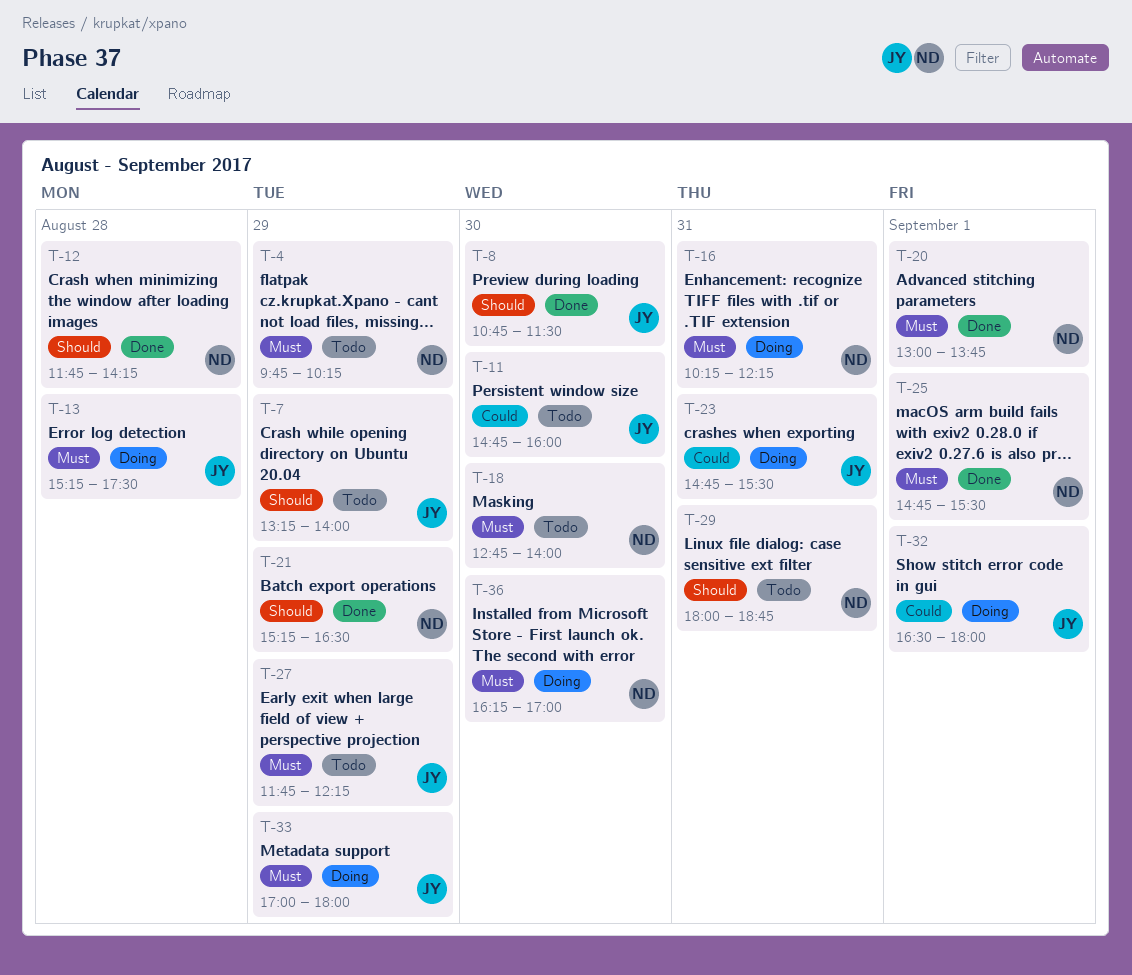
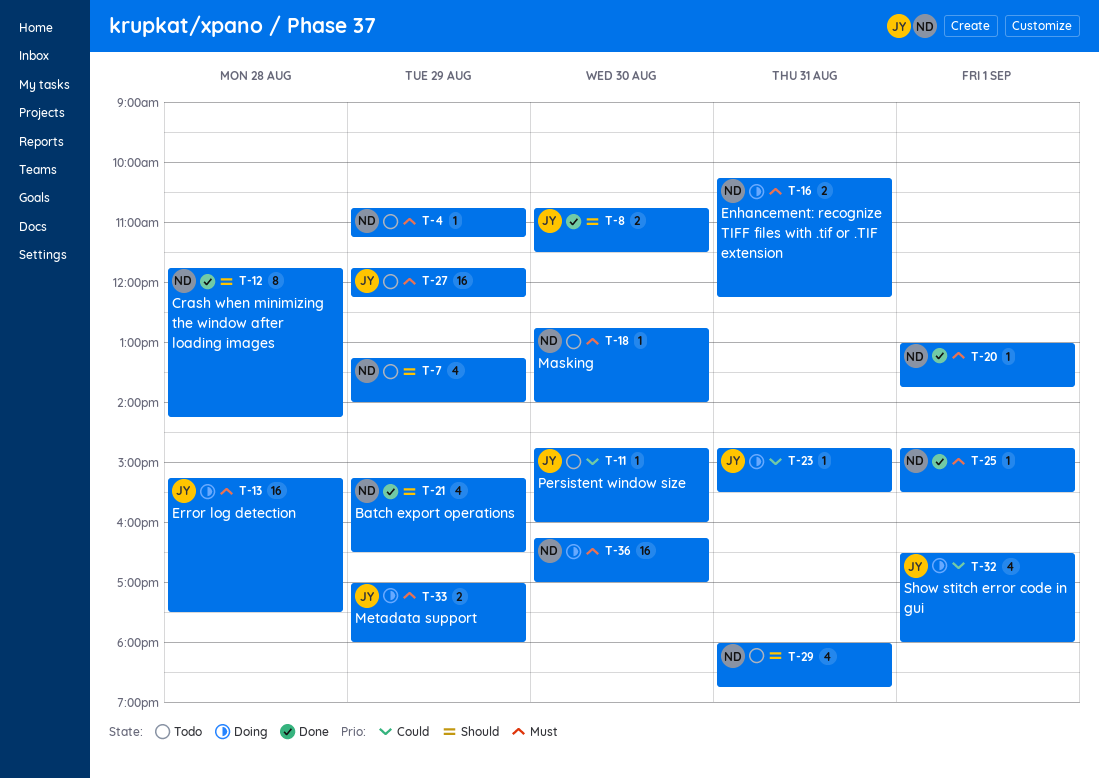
T-4, begins: 09:45 -> 10:45
T-4, ends: 10:15 -> 11:15
T-7, owner: JY -> ND

